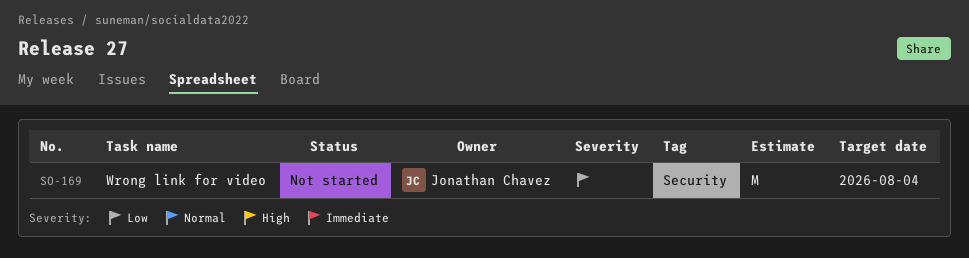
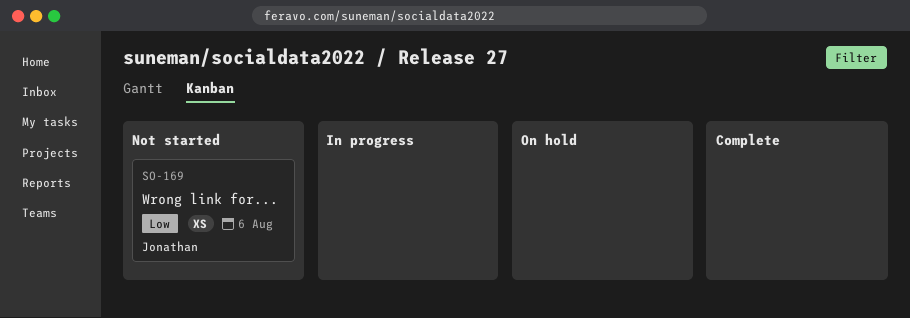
SO-169, estimate: M -> XS
SO-169, due: Aug 4 -> Aug 6

